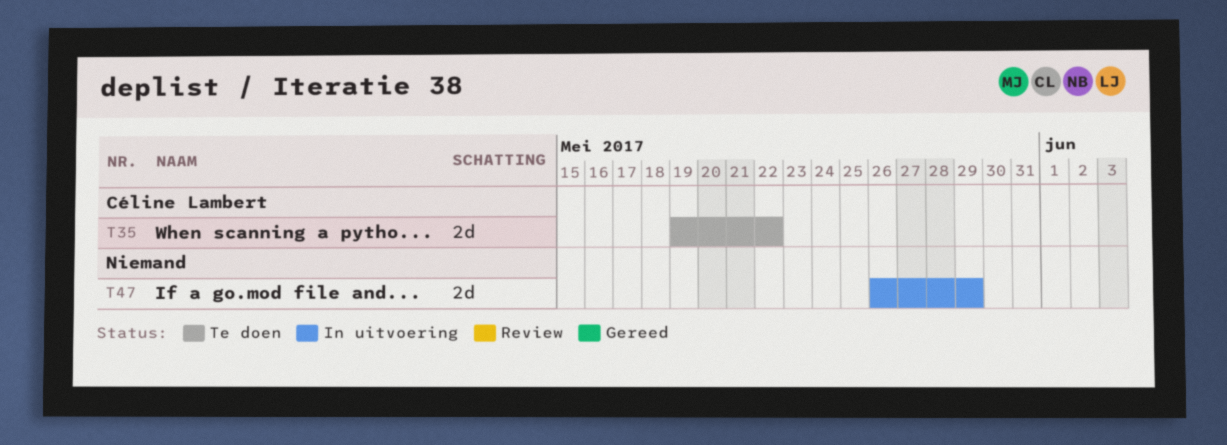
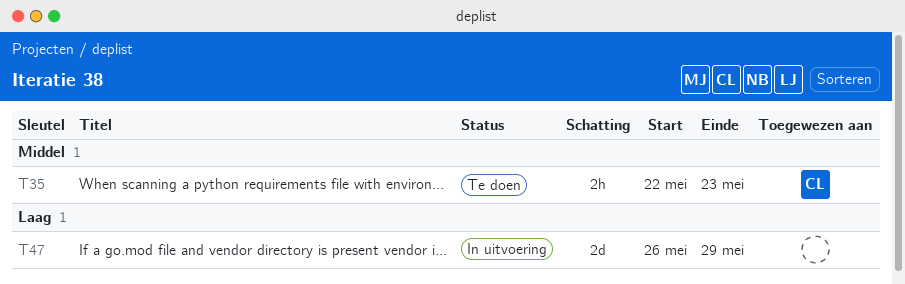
T35, estimate: 2d -> 2h
T35, start: May 19 -> May 22
T35, due: May 22 -> May 23

